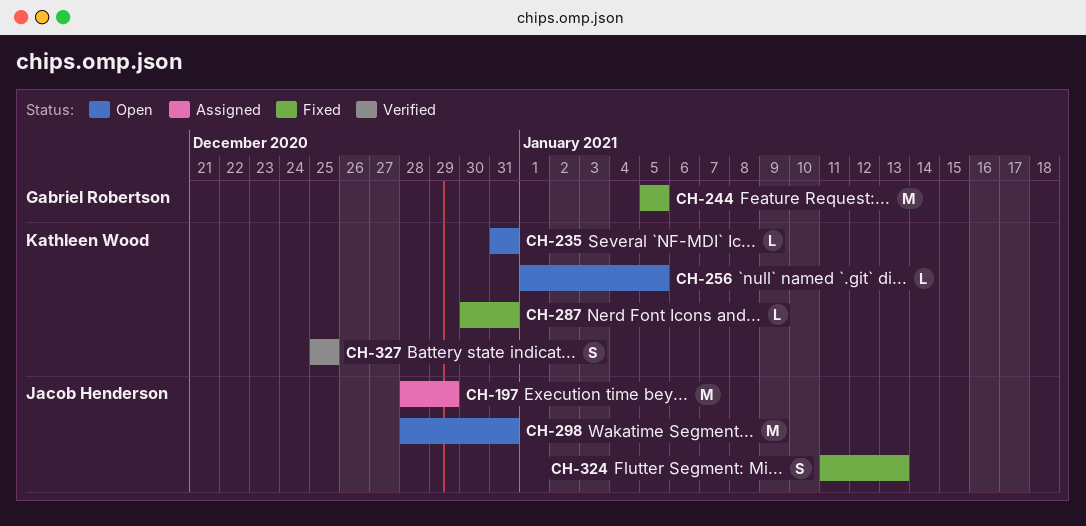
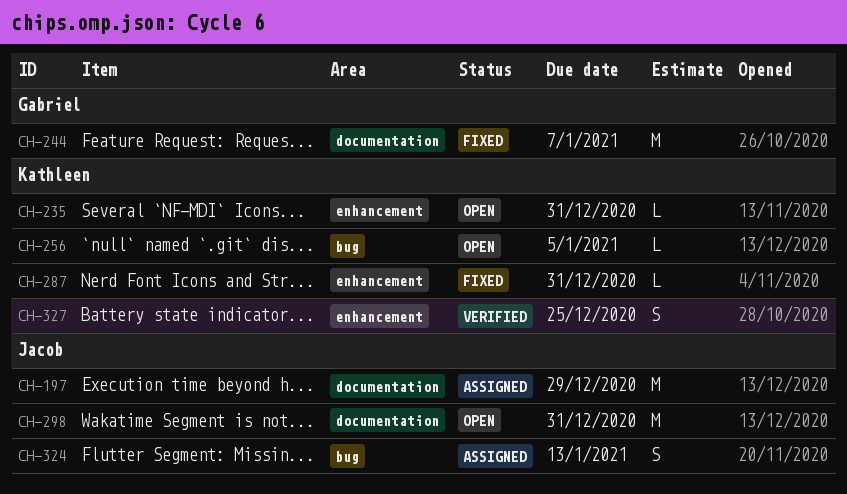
CH-244, due: Jan 5 -> Jan 7
CH-324, status: Fixed -> Assigned

